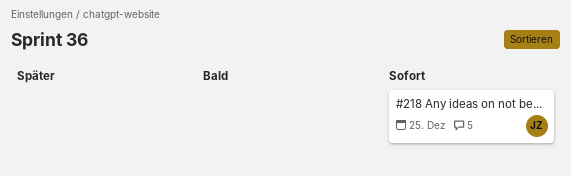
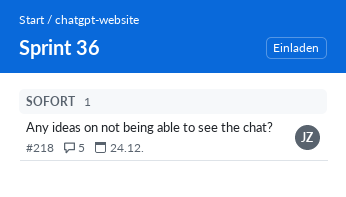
#218, due: Dec 25 -> Dec 24

